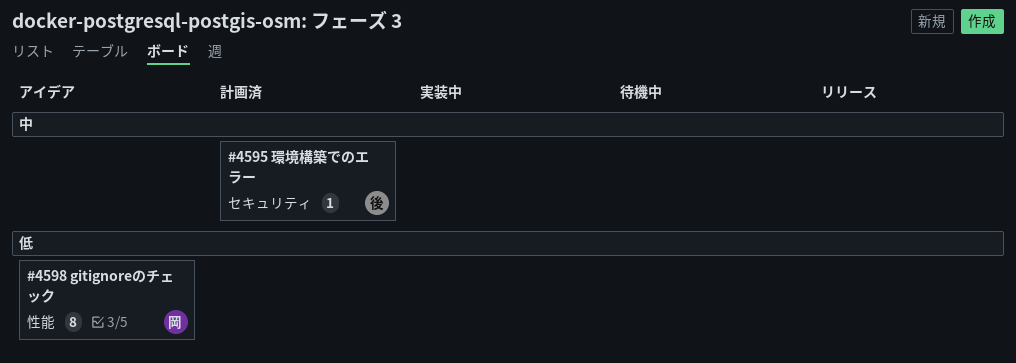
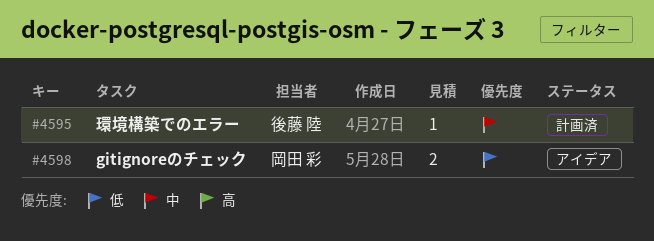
#4598, estimate: 8 -> 2

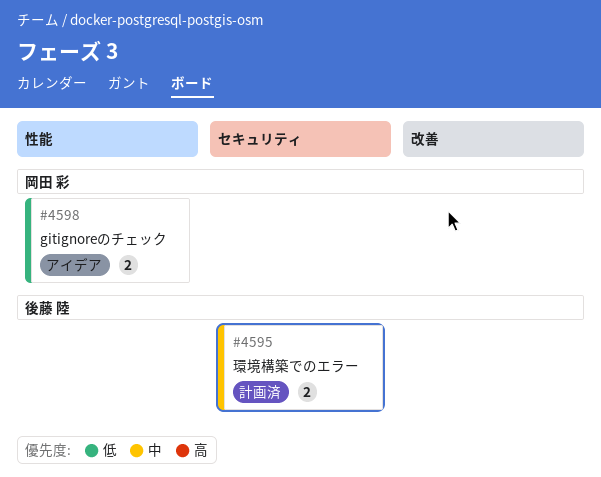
#4595, estimate: 1 -> 2

